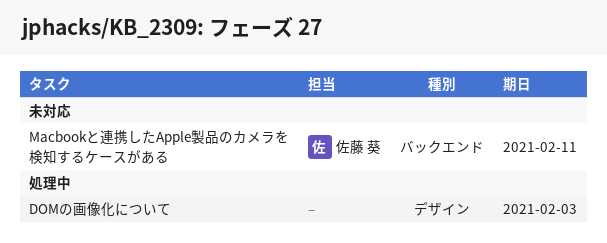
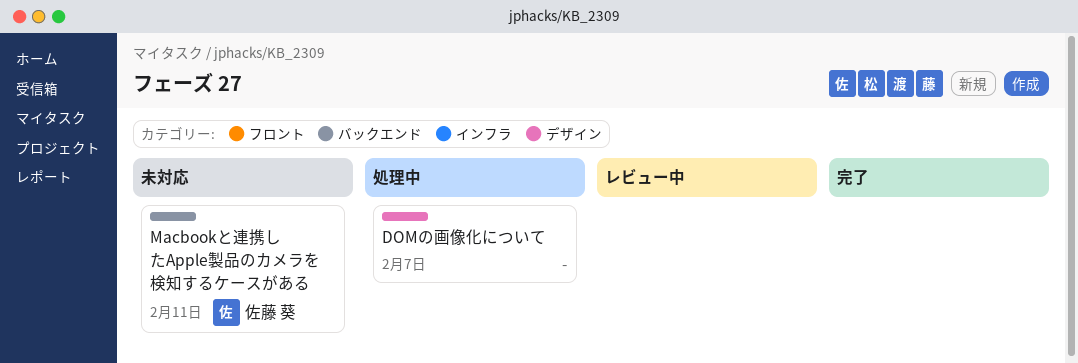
DOMの画像化について, due: Feb 3 -> Feb 7

